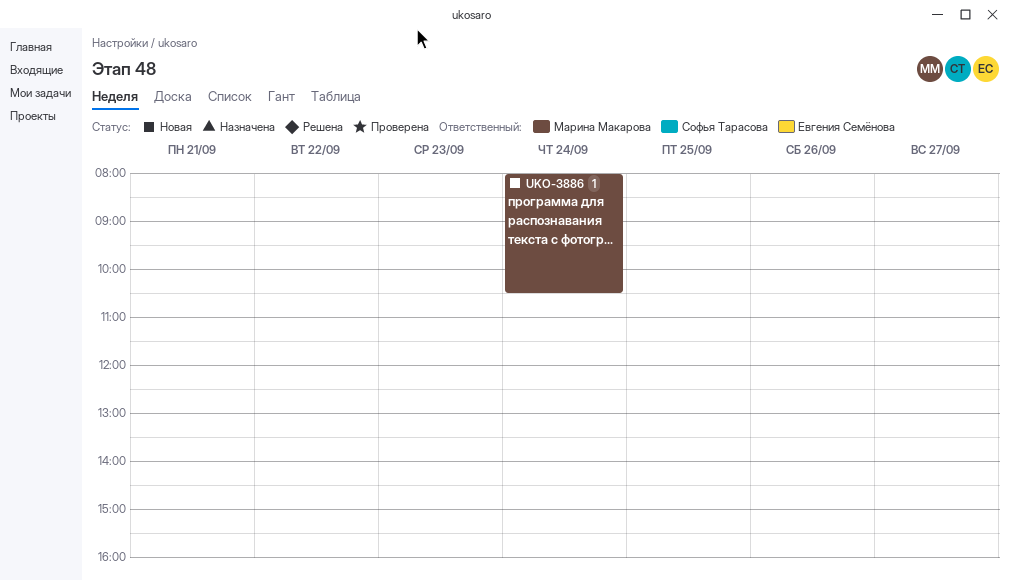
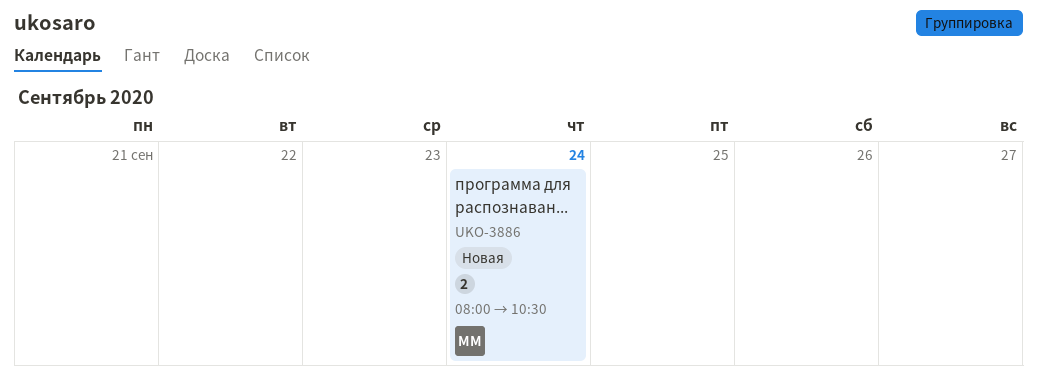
UKO-3886, estimate: 1 -> 2

